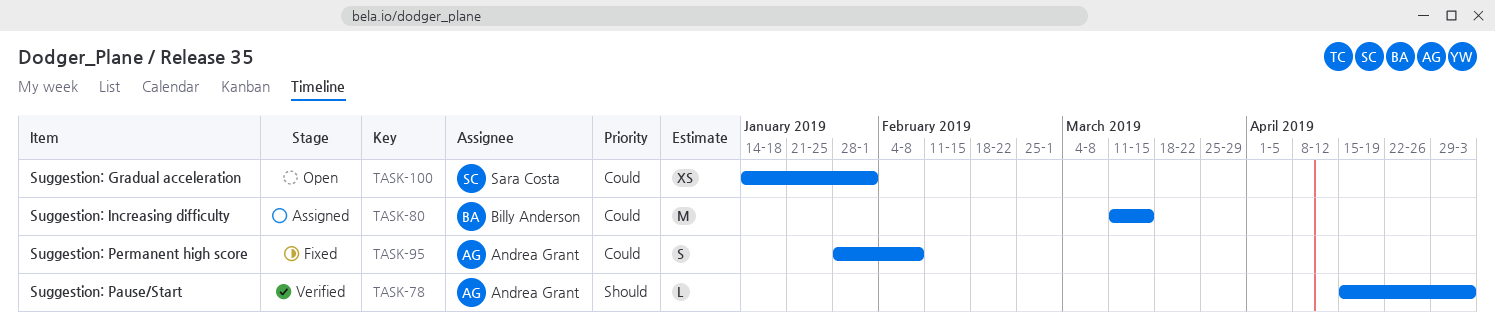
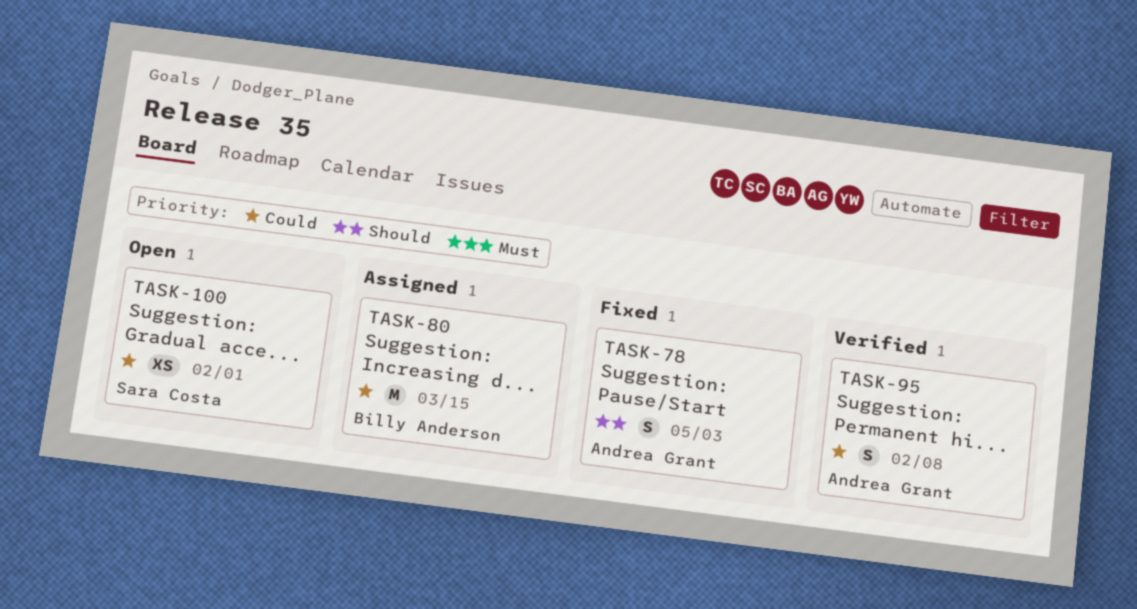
TASK-78, status: Verified -> Fixed
TASK-78, estimate: L -> S
TASK-95, status: Fixed -> Verified

